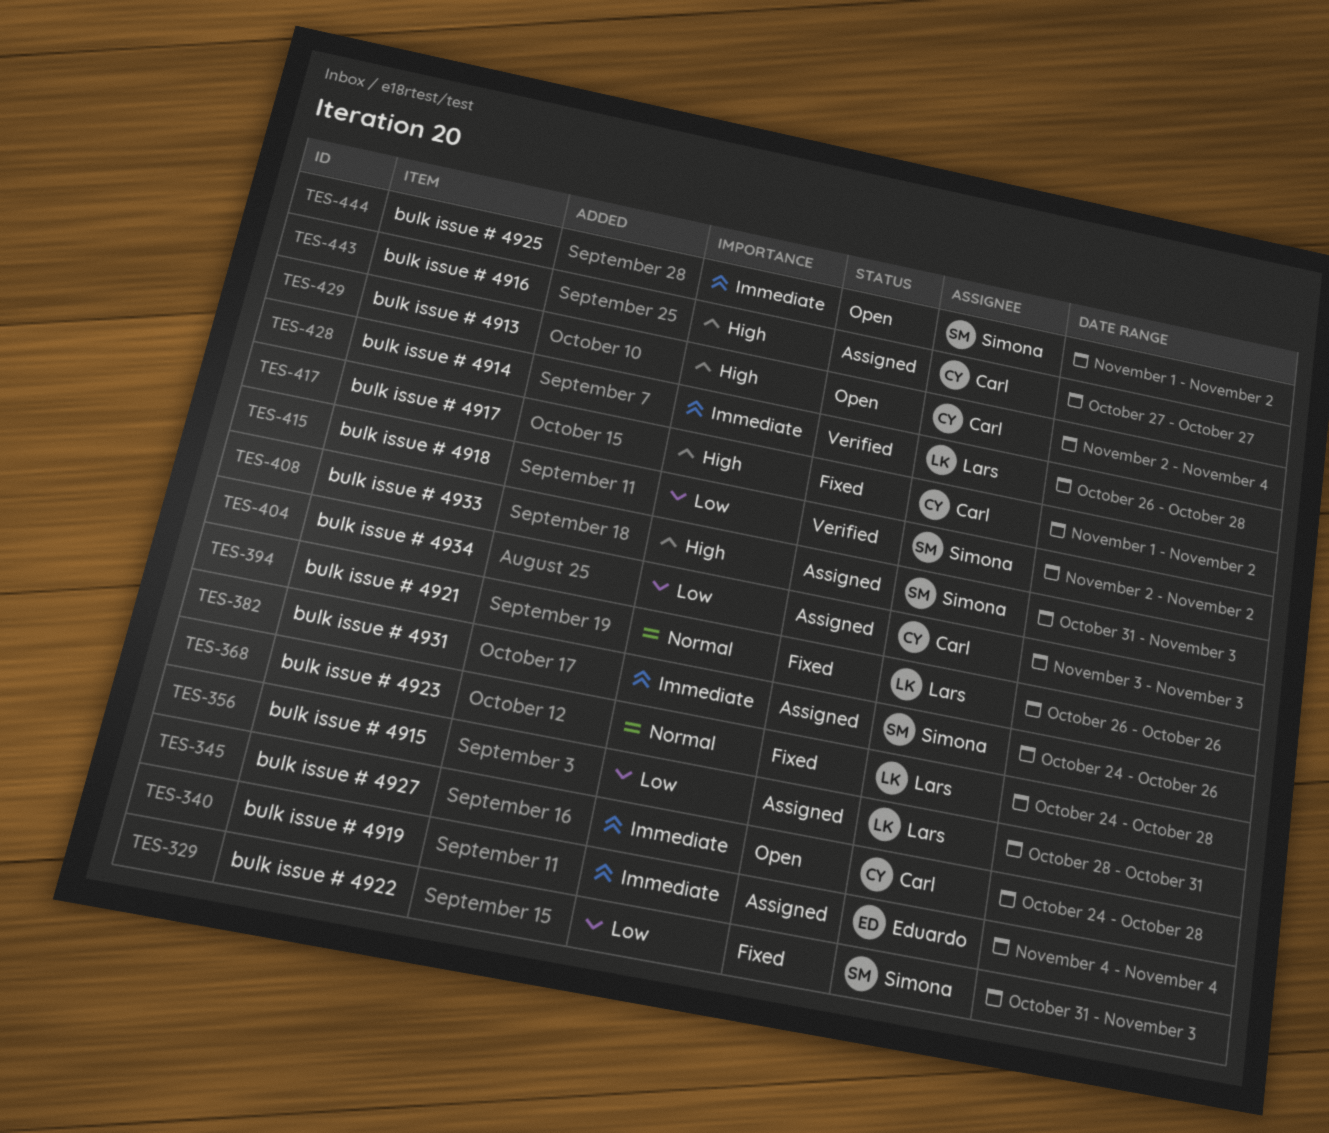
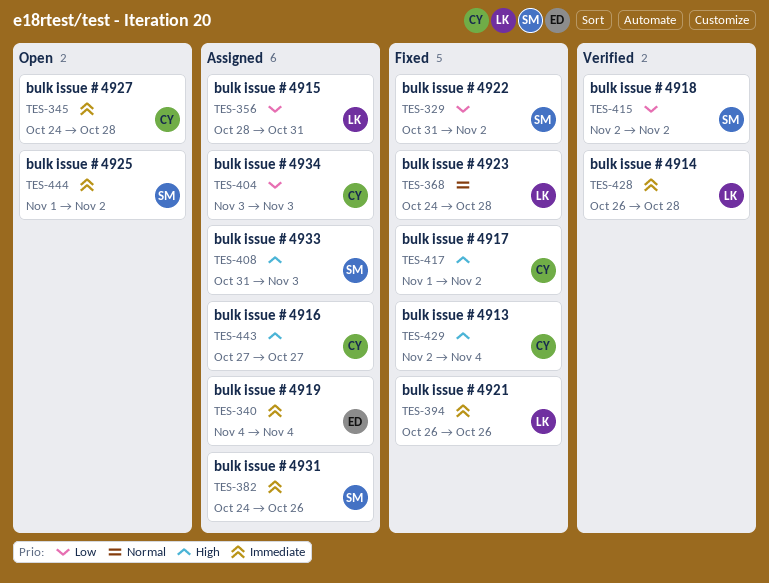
TES-329, due: Nov 3 -> Nov 2
TES-394, priority: Normal -> Immediate
TES-429, status: Open -> Fixed

